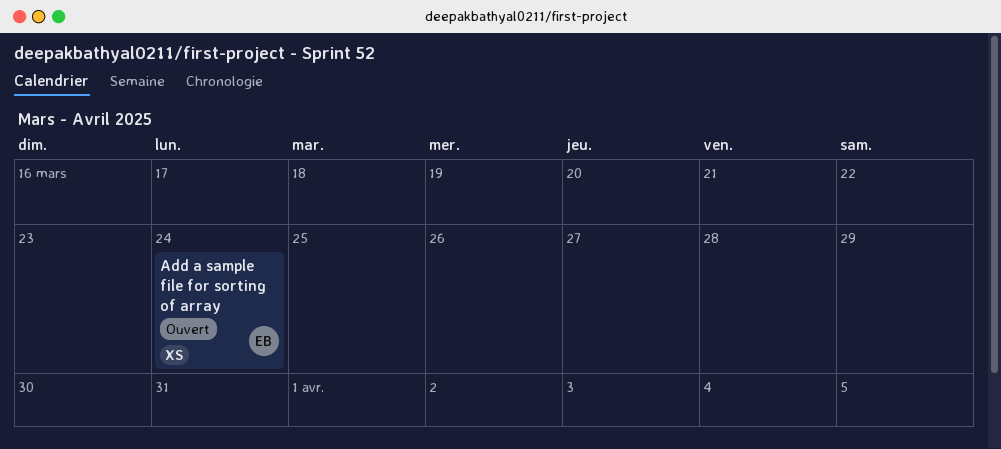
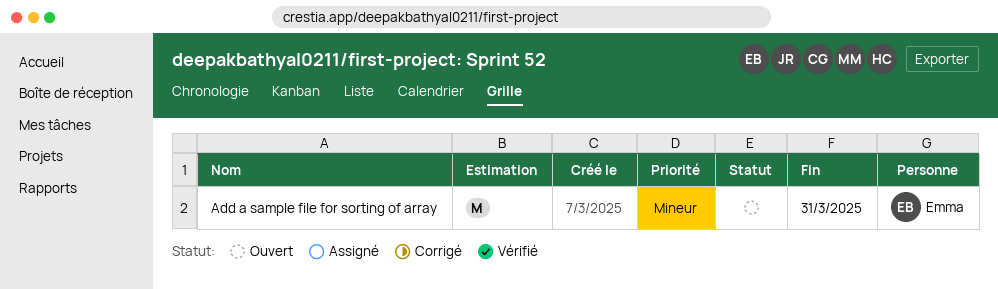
Add a sample file for sorting of array, estimate: XS -> M
Add a sample file for sorting of array, due: Mar 24 -> Mar 31

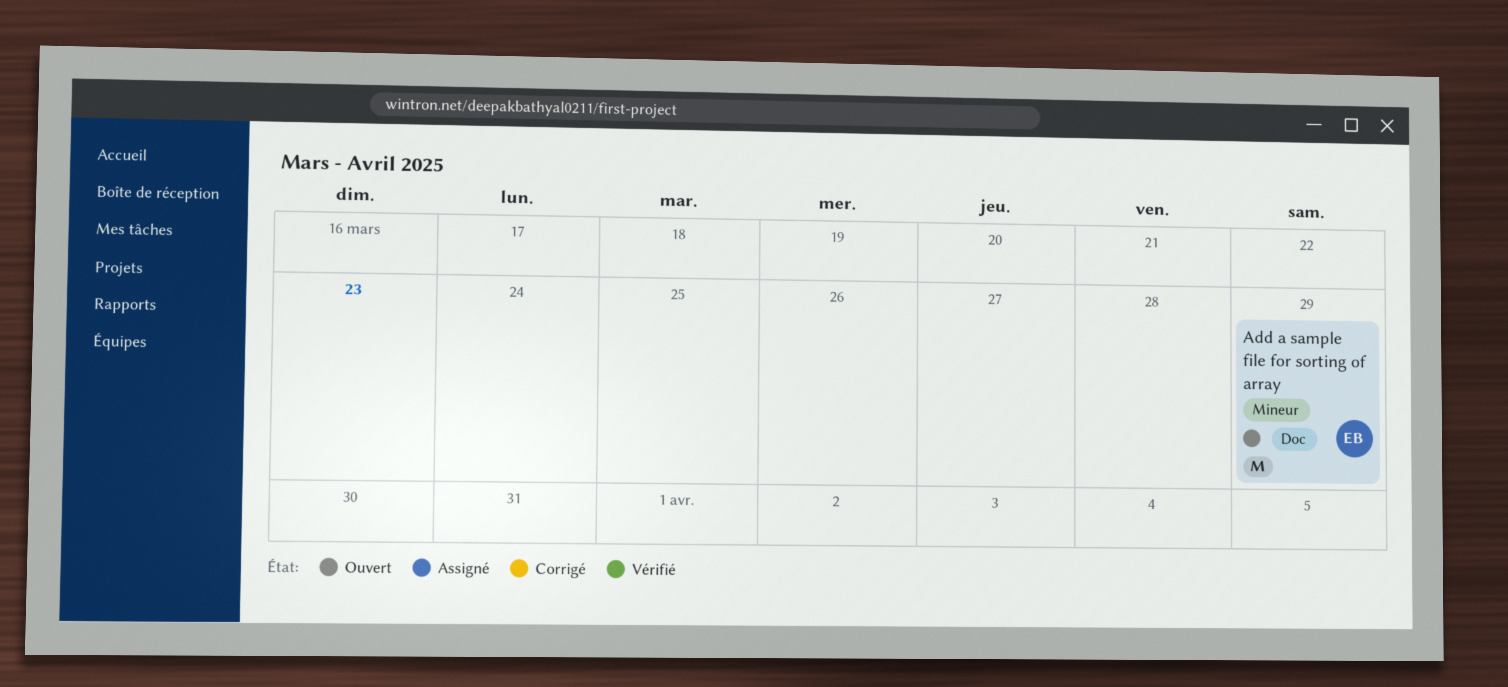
Add a sample file for sorting of array, due: Mar 31 -> Mar 29

